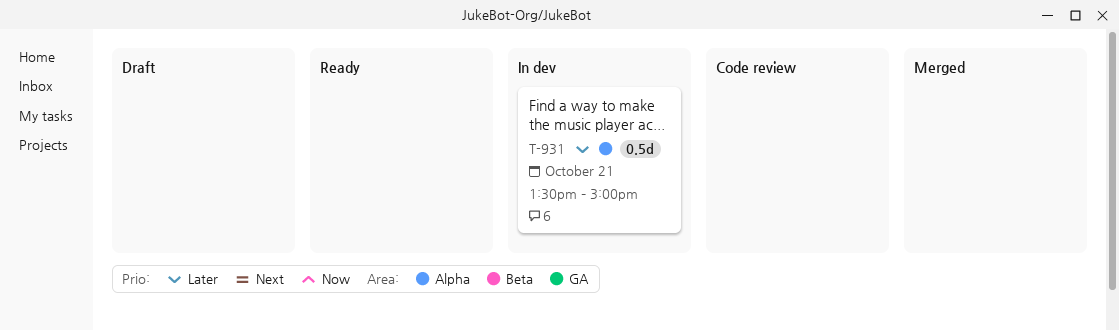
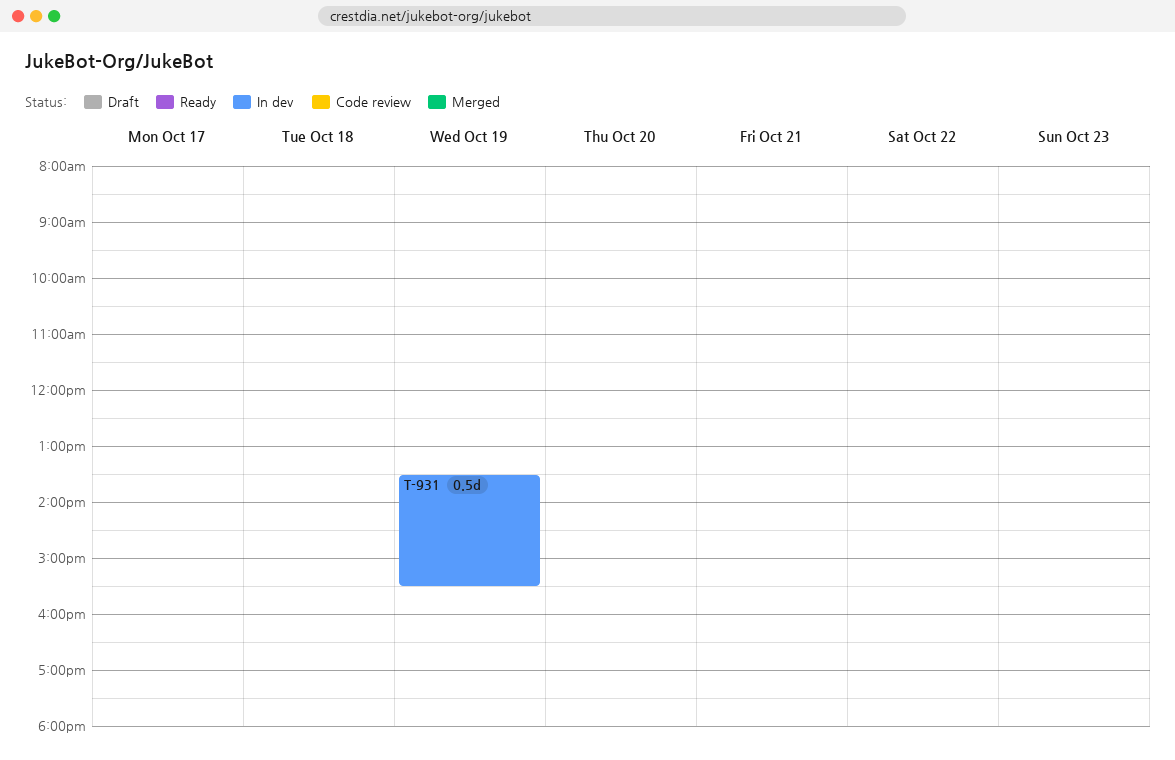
T-931, day: Oct 21 -> Oct 19
T-931, ends: 15:00 -> 15:30

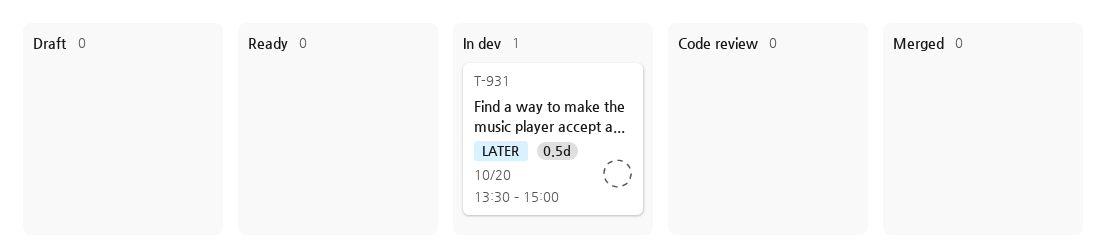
T-931, day: Oct 19 -> Oct 20
T-931, ends: 15:30 -> 15:00

